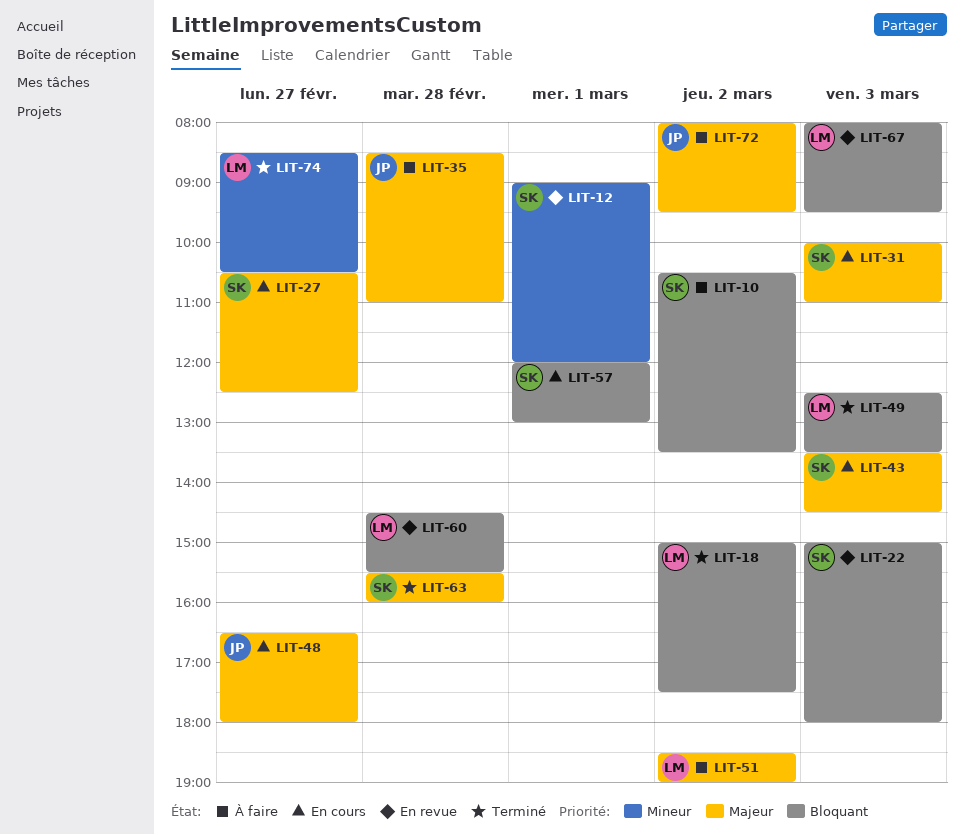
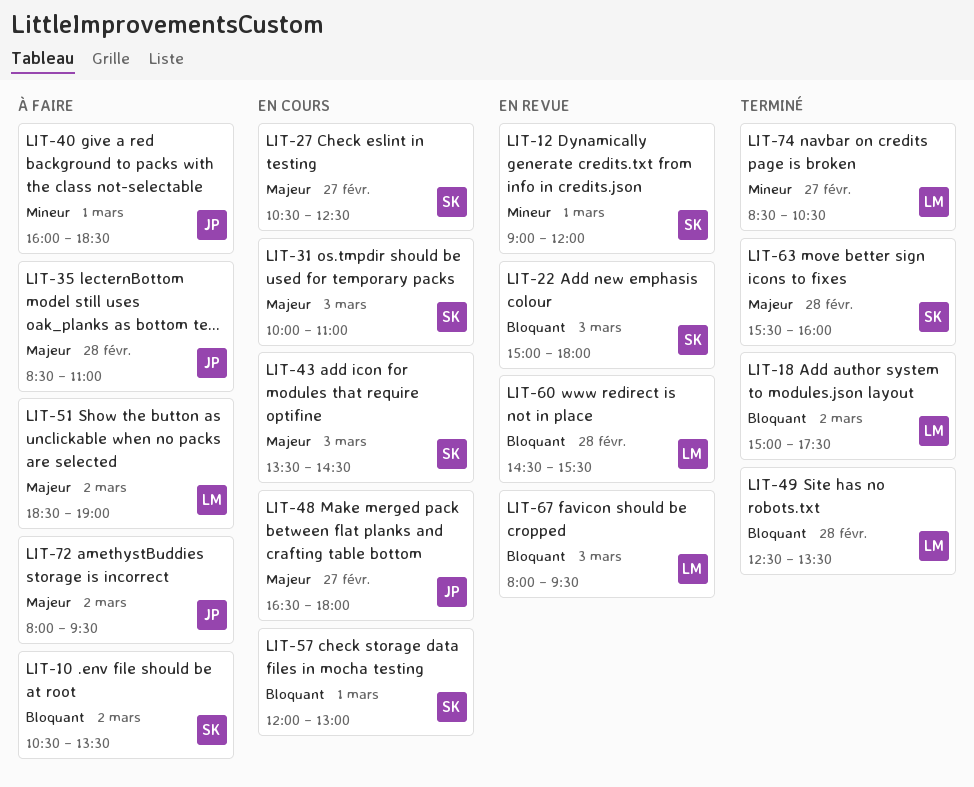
LIT-40: none -> present
LIT-49, day: Mar 3 -> Feb 28

